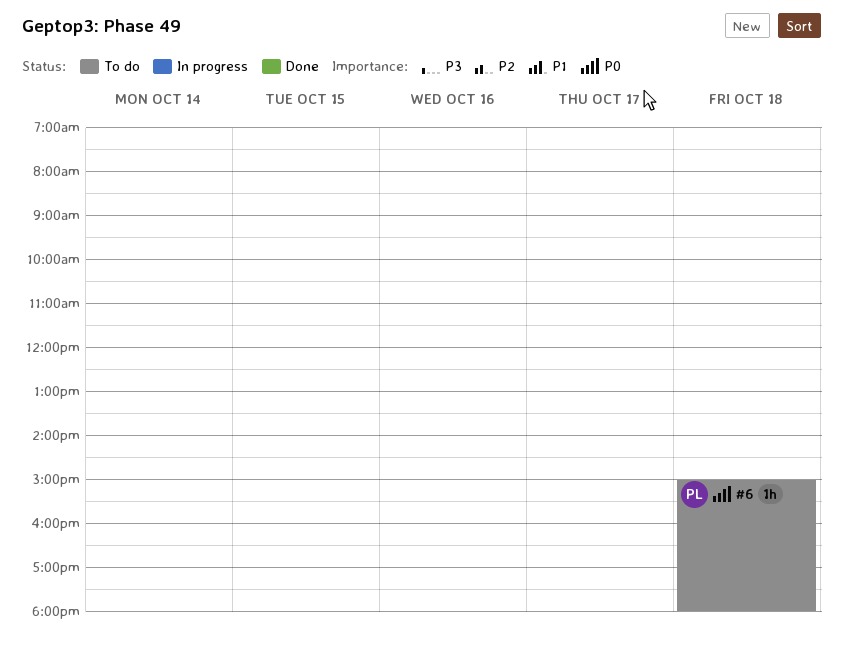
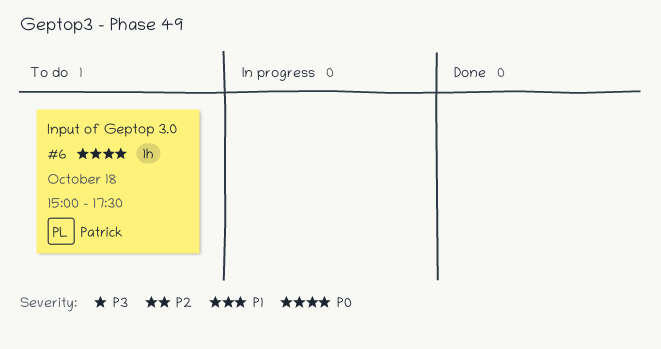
#6, ends: 18:00 -> 17:30

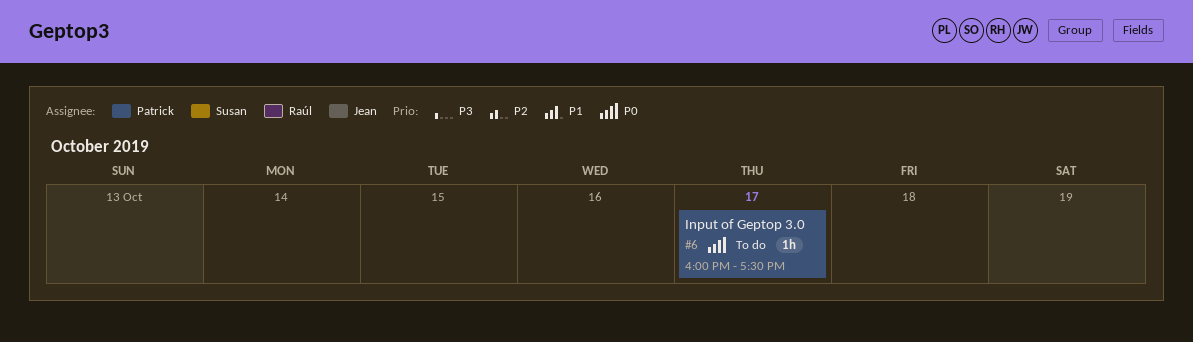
#6, day: Oct 18 -> Oct 17
#6, begins: 15:00 -> 16:00

